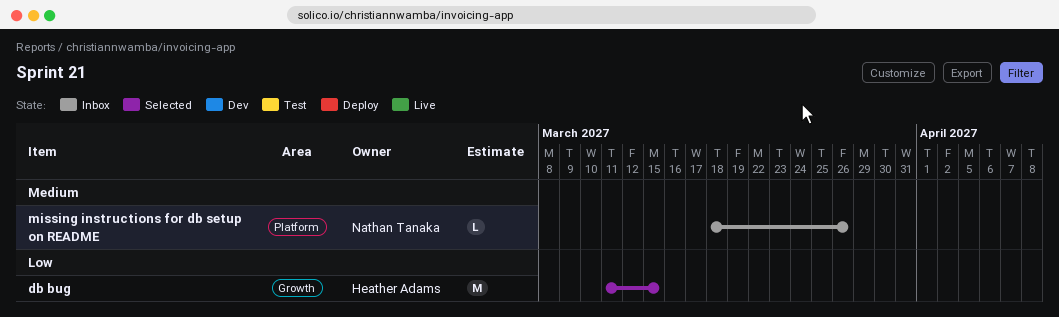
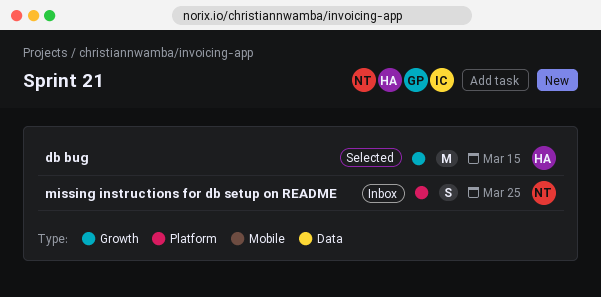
missing instructions for db setup on README, estimate: L -> S
missing instructions for db setup on README, due: Mar 26 -> Mar 25

